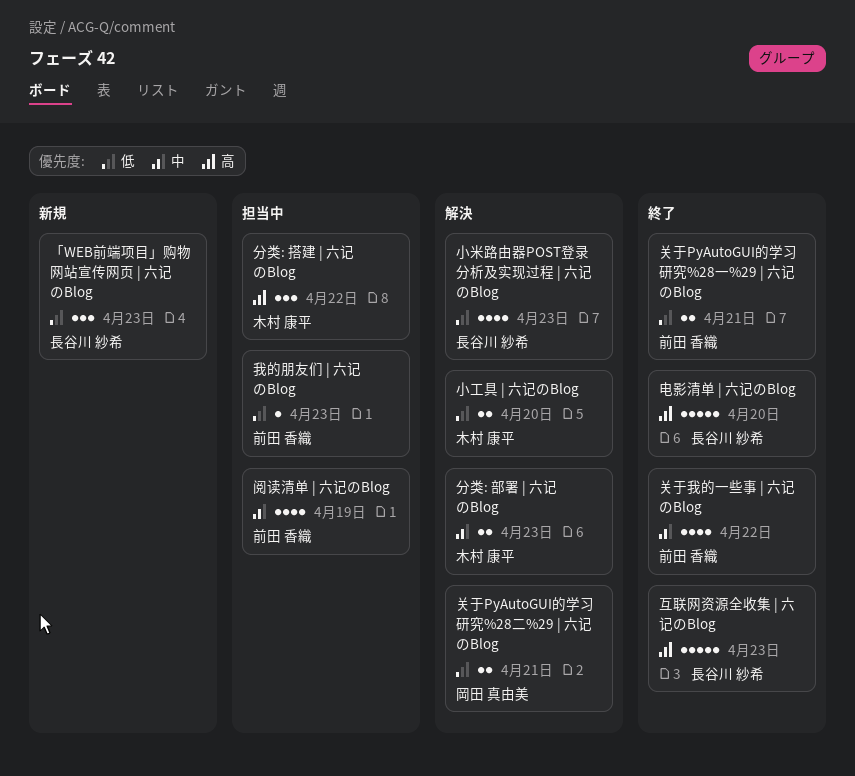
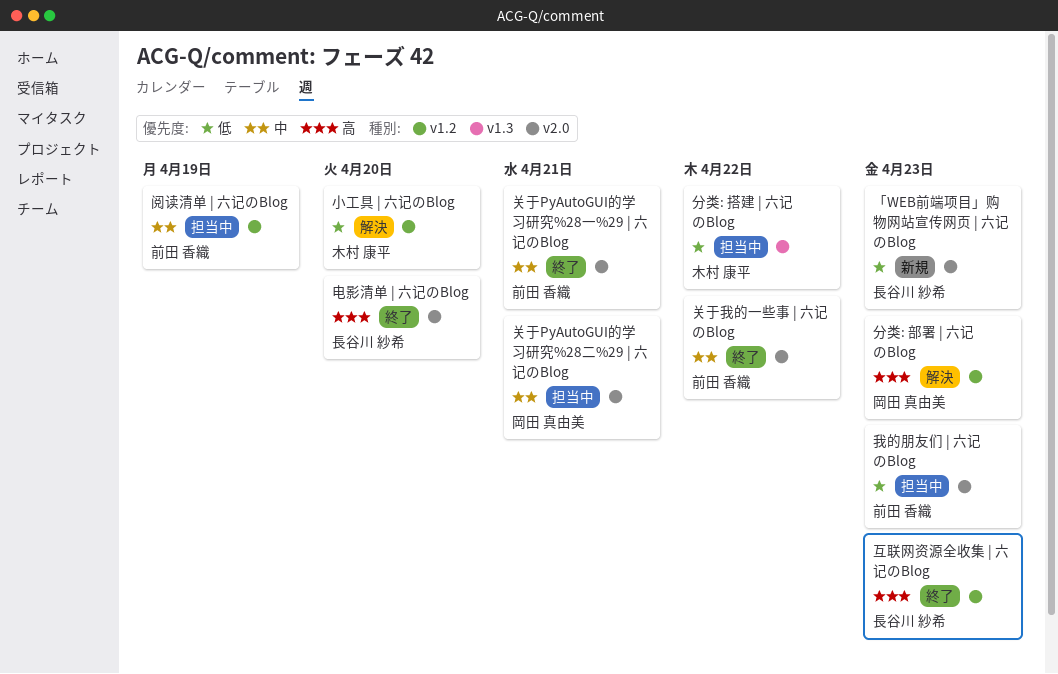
关于PyAutoGUI的学习研究%28一%29 | 六记のBlog, priority: 低 -> 中
关于PyAutoGUI的学习研究%28二%29 | 六记のBlog, status: 解決 -> 担当中
关于PyAutoGUI的学习研究%28二%29 | 六记のBlog, priority: 低 -> 中
分类: 搭建 | 六记のBlog, priority: 高 -> 低
分类: 部署 | 六记のBlog, owner: 木村 康平 -> 岡田 真由美
分类: 部署 | 六记のBlog, priority: 中 -> 高
小米路由器POST登录分析及实现过程 | 六记のBlog: present -> none

